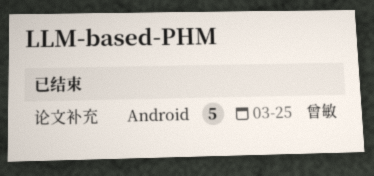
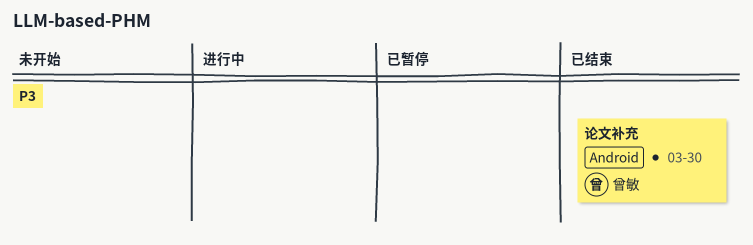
论文补充, estimate: 5 -> 1
论文补充, due: Mar 25 -> Mar 30

